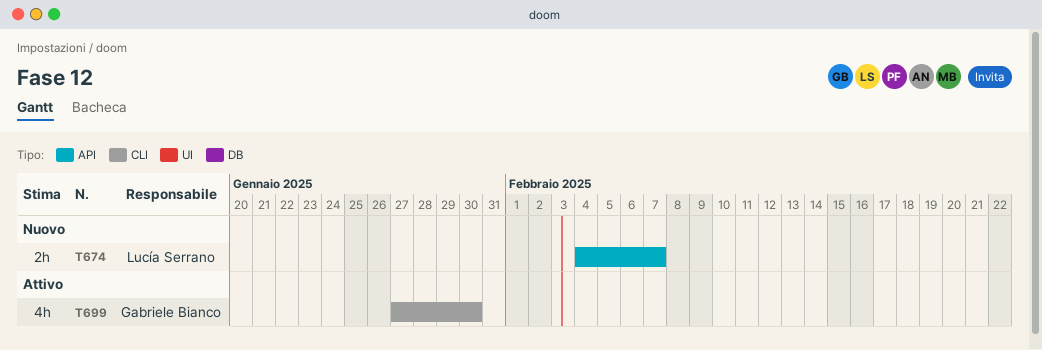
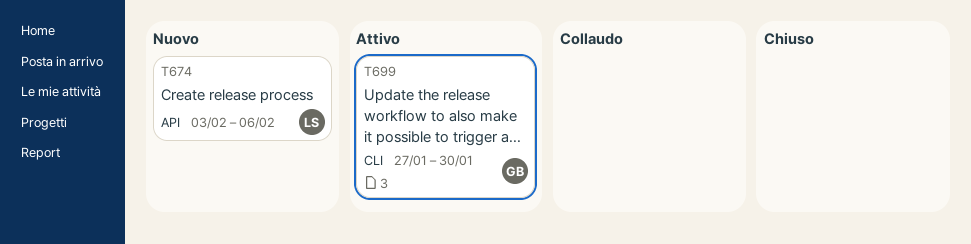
T674, start: Feb 4 -> Feb 3
T674, due: Feb 7 -> Feb 6

